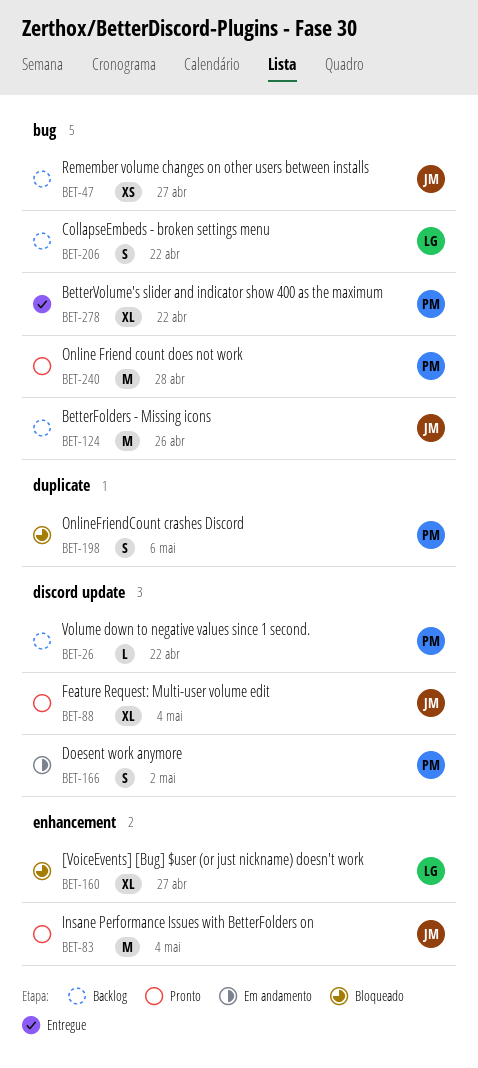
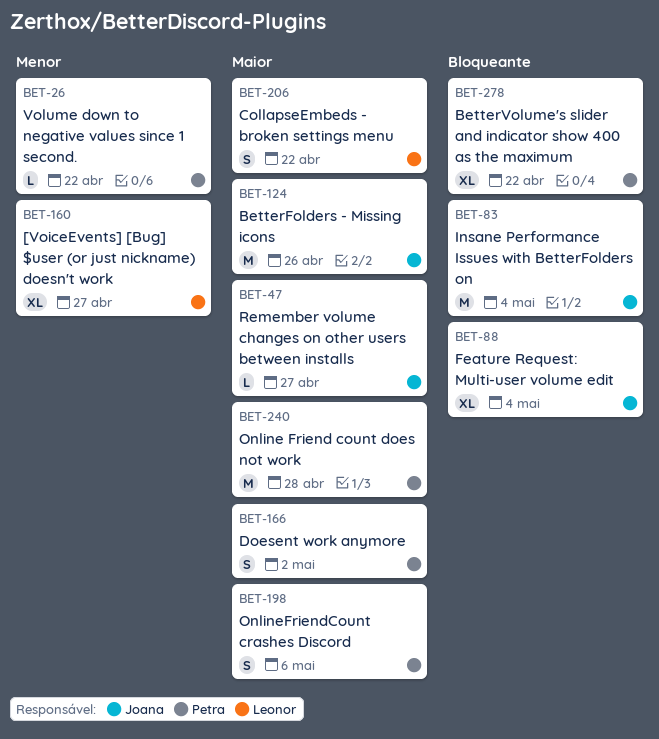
BET-47, estimate: XS -> L

